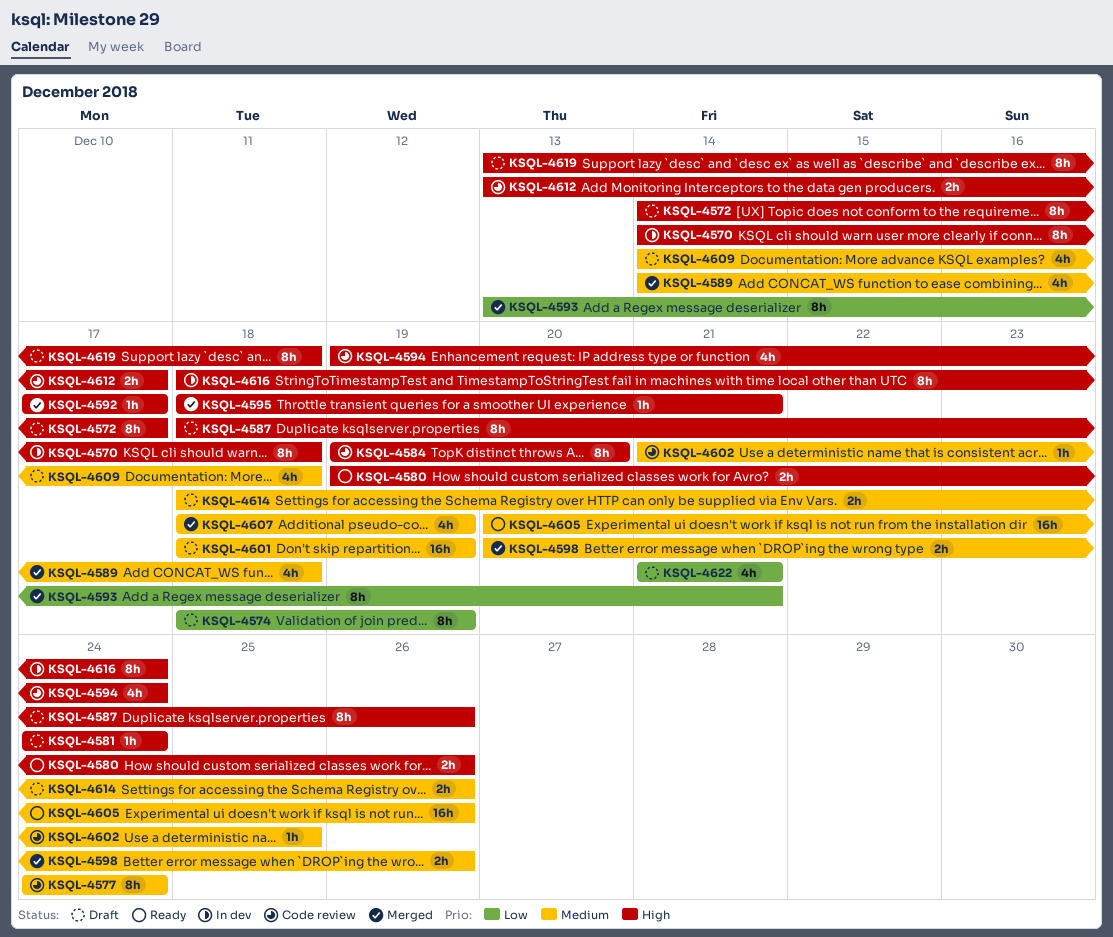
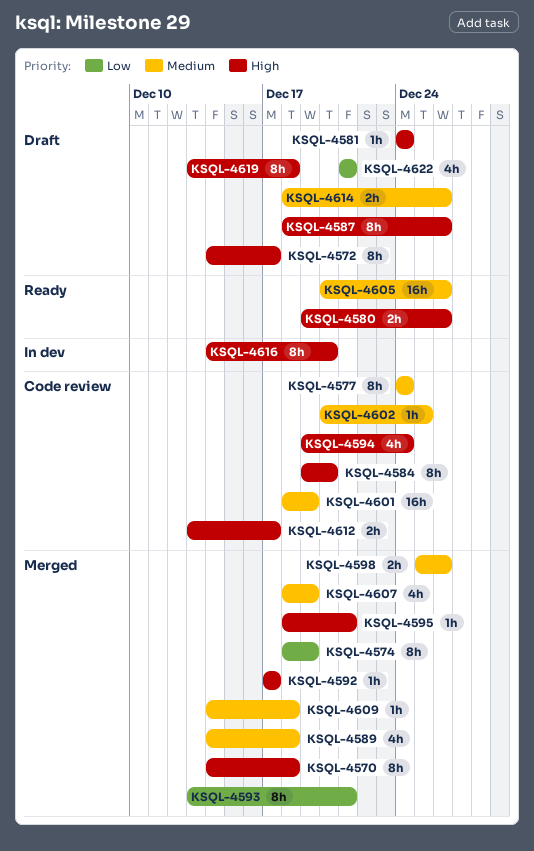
KSQL-4570, status: In dev -> Merged
KSQL-4574, status: Draft -> Merged
KSQL-4598, start: Dec 20 -> Dec 25
KSQL-4601, status: Draft -> Code review
KSQL-4602, start: Dec 21 -> Dec 20
KSQL-4609, status: Draft -> Merged
KSQL-4609, estimate: 4h -> 1h
KSQL-4616, start: Dec 18 -> Dec 14
KSQL-4616, due: Dec 24 -> Dec 20

